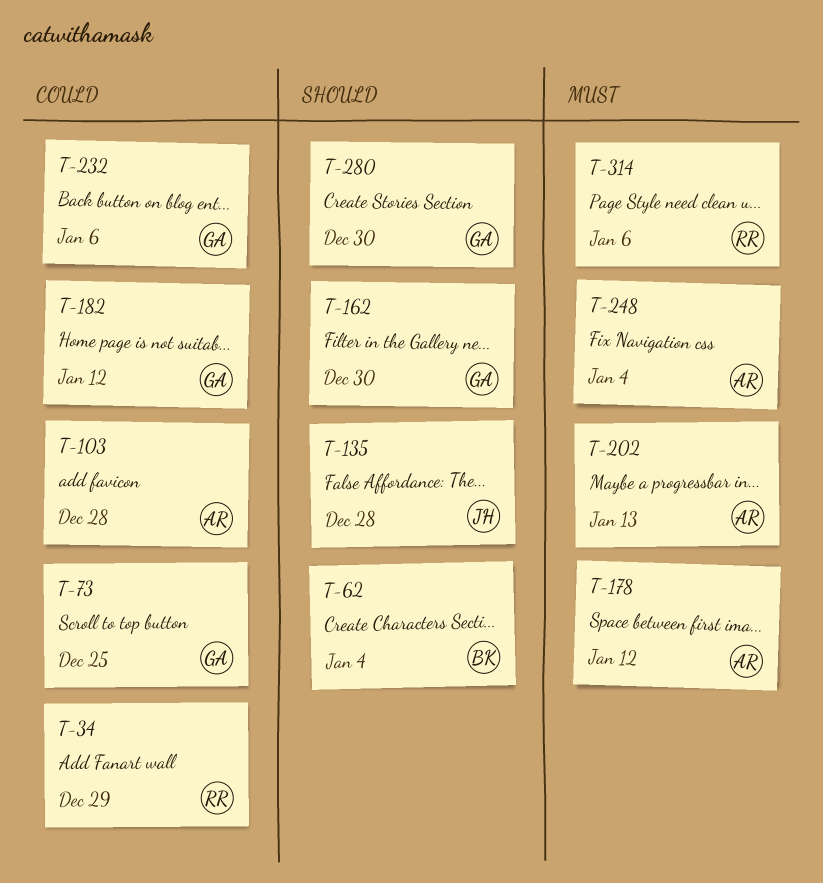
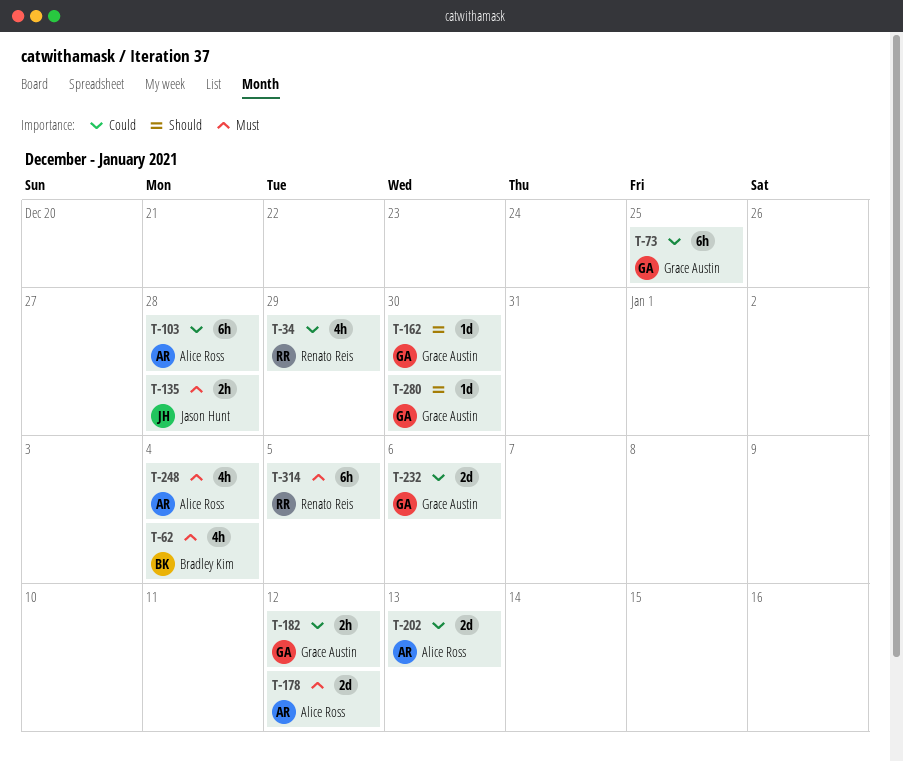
T-62, priority: Should -> Must
T-135, priority: Should -> Must
T-202, priority: Must -> Could
T-314, due: Jan 6 -> Jan 5

